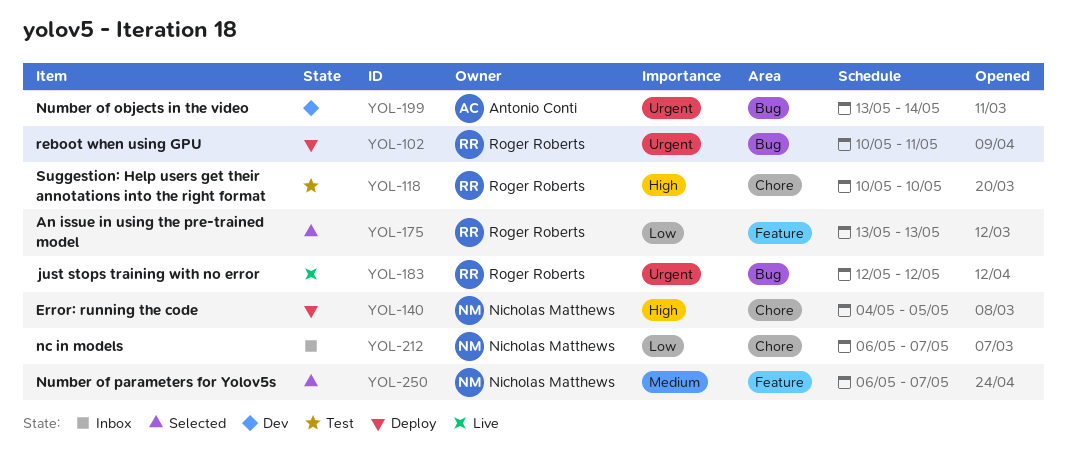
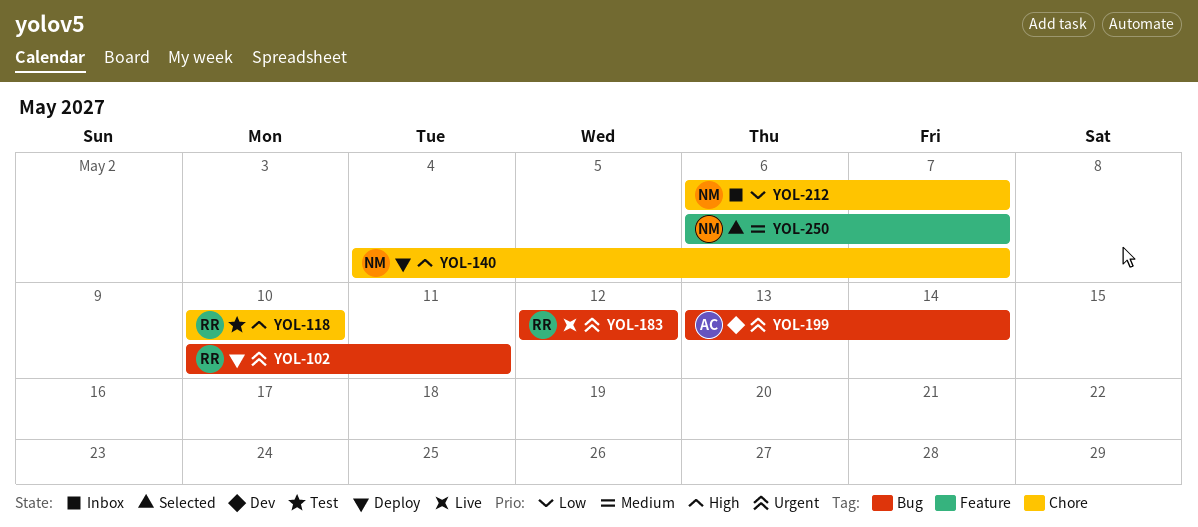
YOL-140, due: May 5 -> May 7
YOL-175: present -> none

